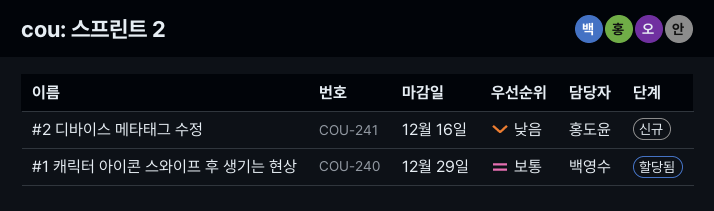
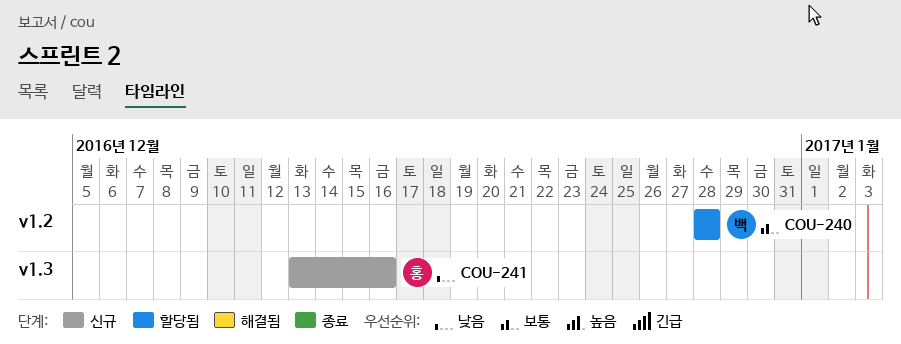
COU-240, due: Dec 29 -> Dec 28

